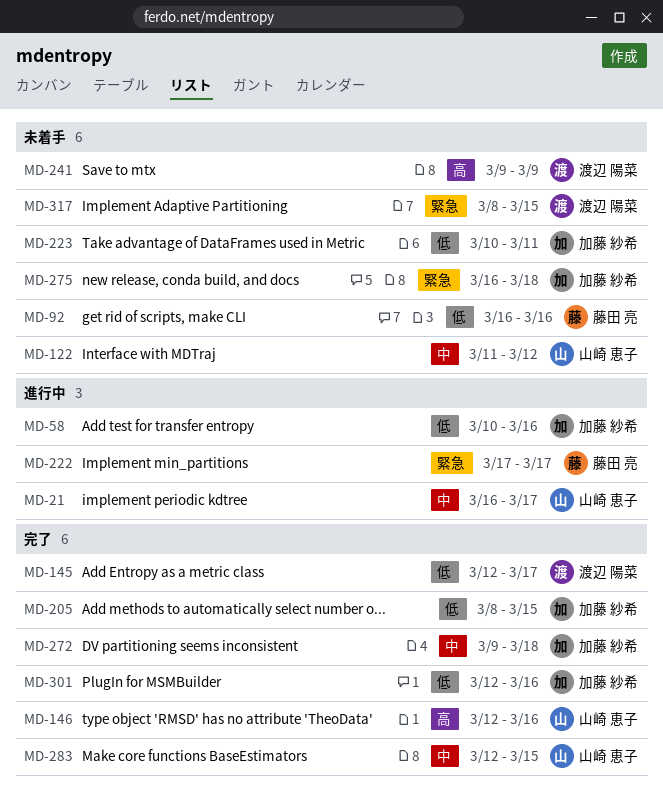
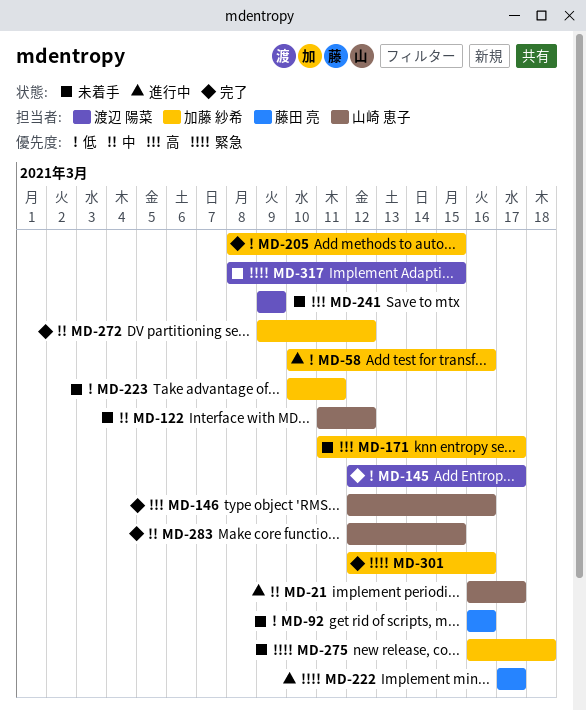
MD-171: none -> present
MD-272, due: Mar 18 -> Mar 12
MD-301, priority: 低 -> 緊急

